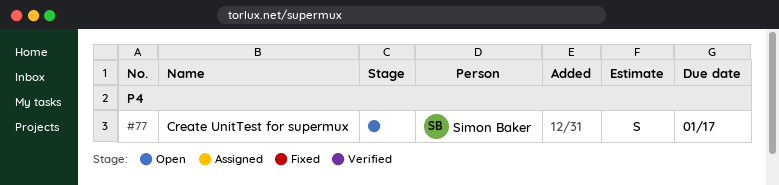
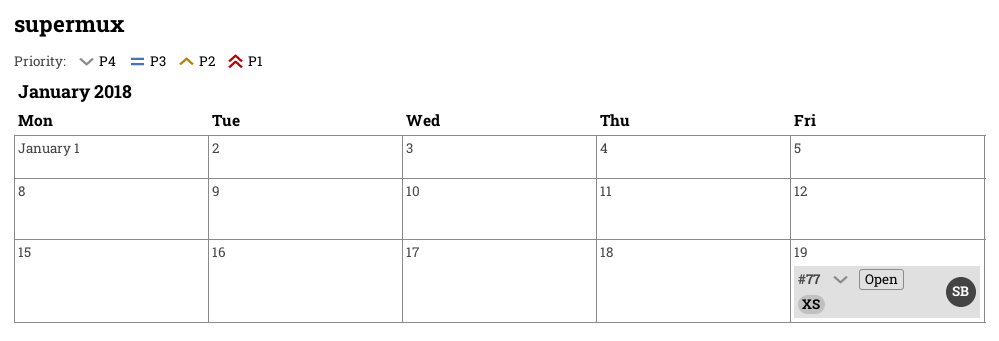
#77, estimate: S -> XS
#77, due: Jan 17 -> Jan 19

